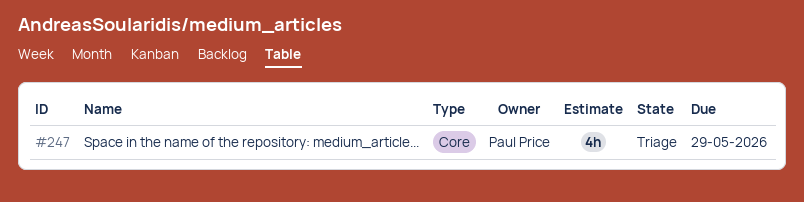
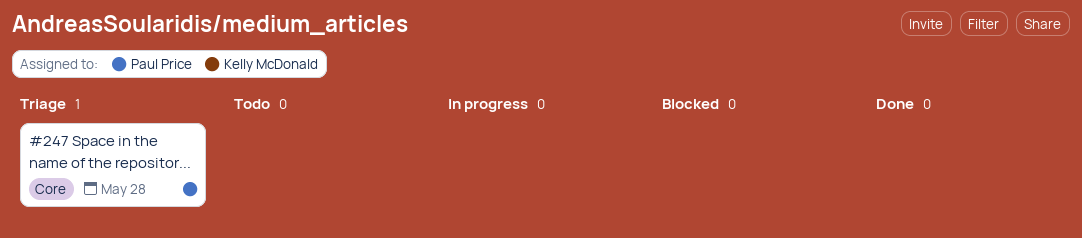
#247, due: May 29 -> May 28

